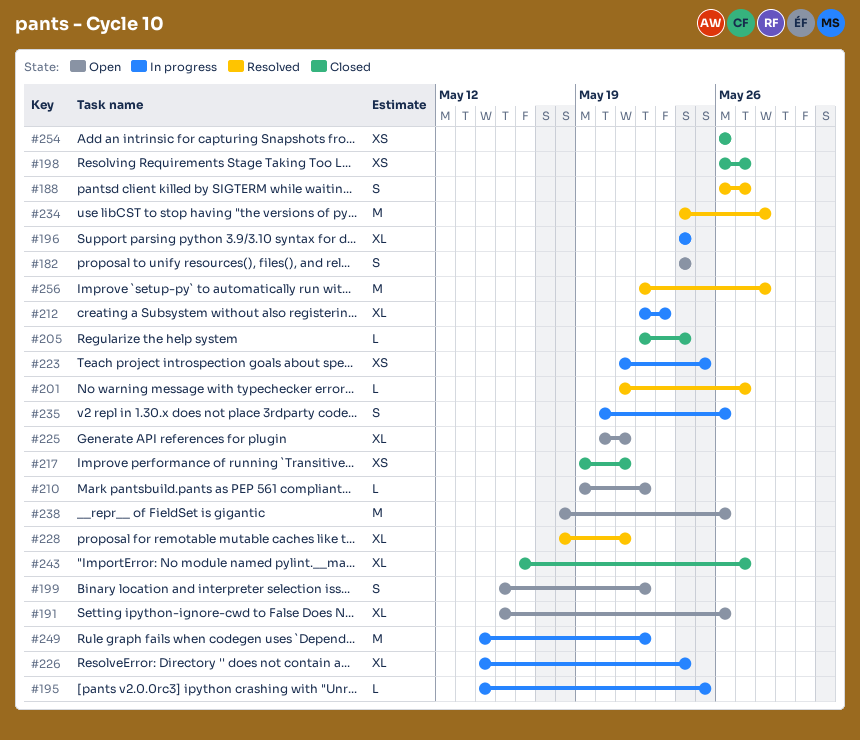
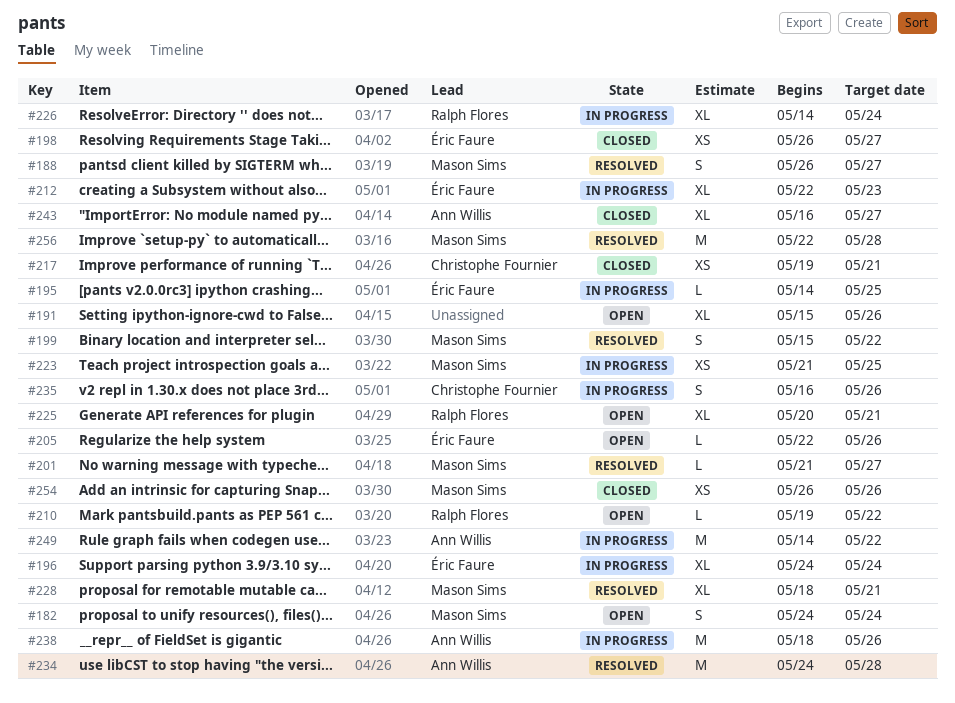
#199, status: Open -> Resolved
#205, status: Closed -> Open
#205, due: May 24 -> May 26
#235, start: May 20 -> May 16
#238, status: Open -> In progress

